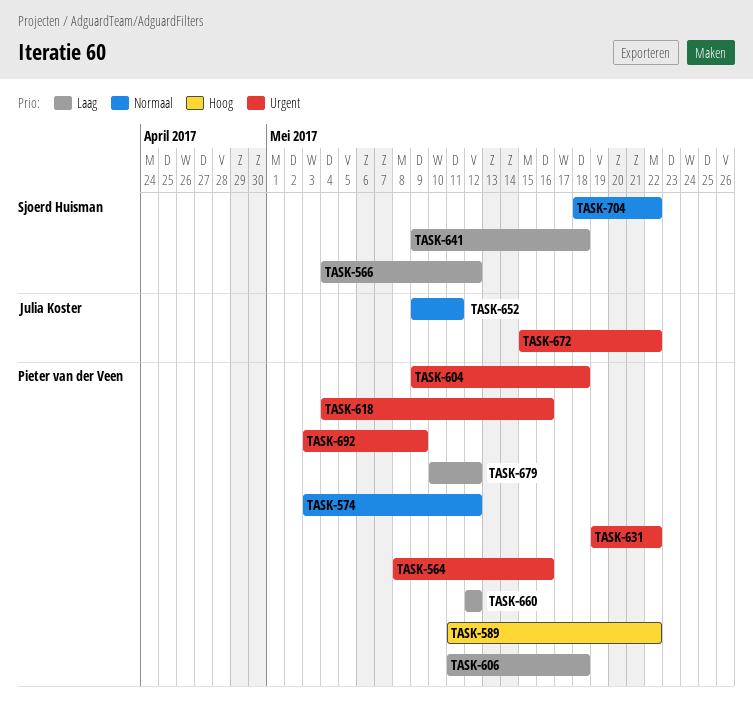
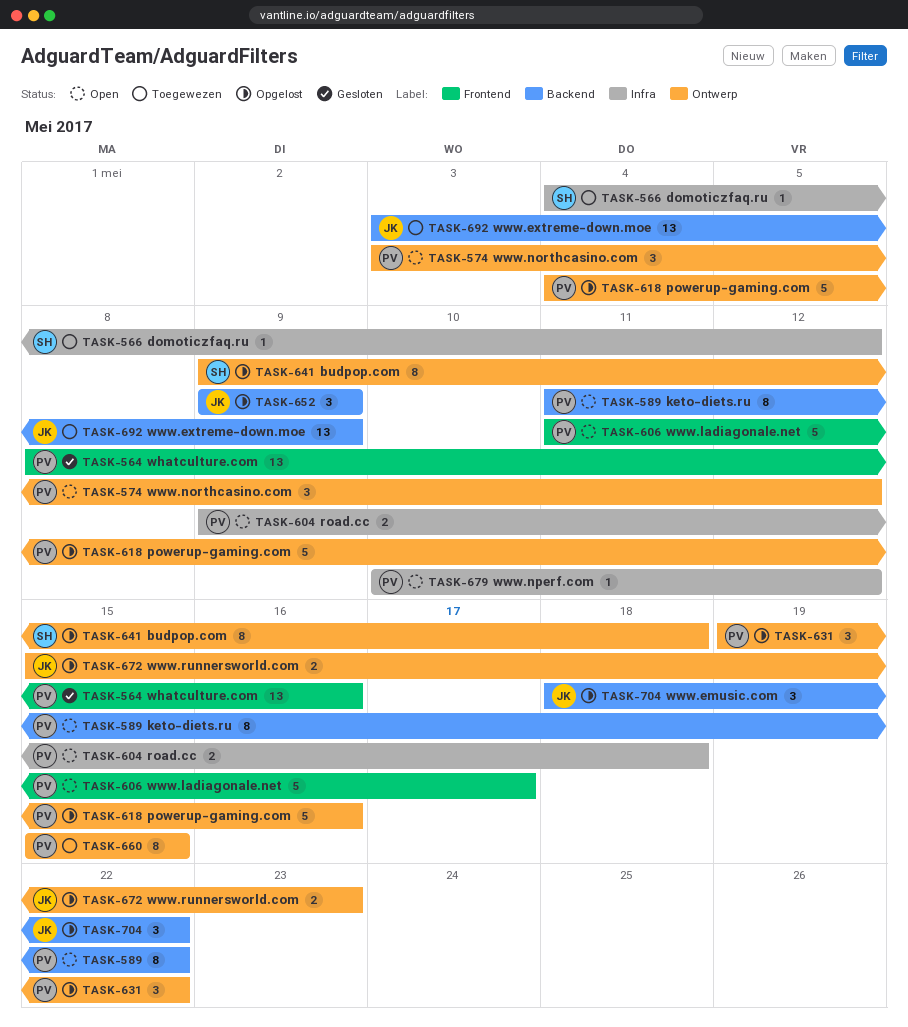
TASK-606, due: May 18 -> May 17
TASK-652, due: May 11 -> May 9
TASK-660, start: May 12 -> May 15
TASK-660, due: May 12 -> May 15
TASK-672, due: May 22 -> May 23
TASK-692, owner: Pieter van der Veen -> Julia Koster
TASK-704, owner: Sjoerd Huisman -> Julia Koster

